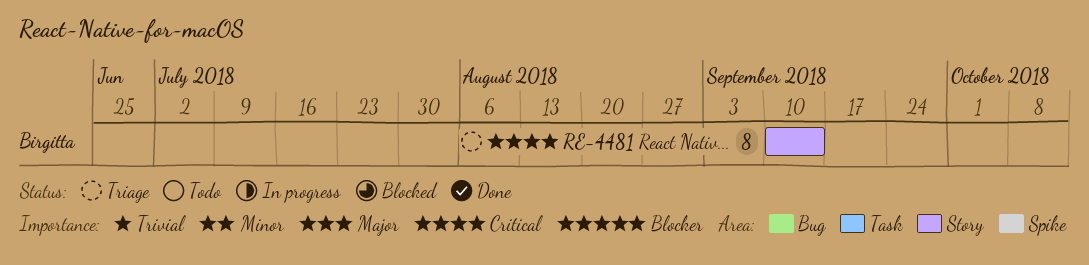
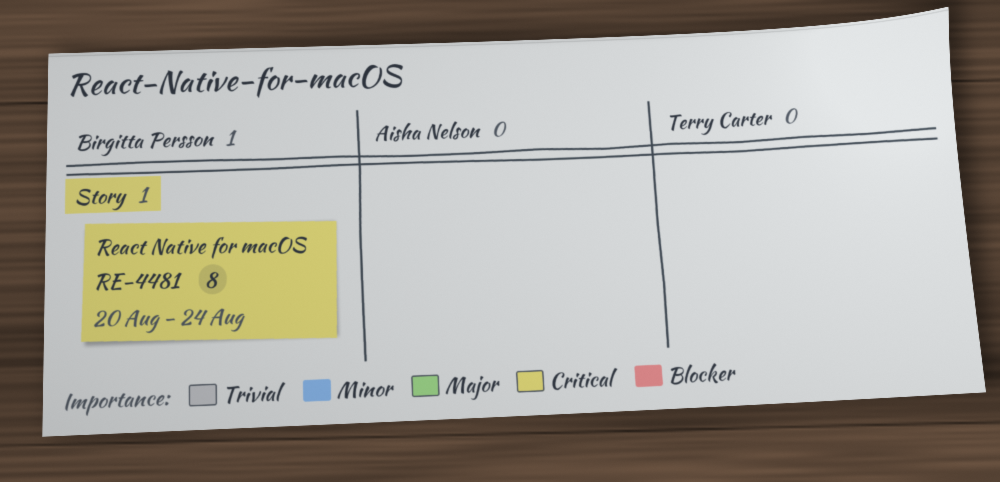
RE-4481, start: Sep 10 -> Aug 20
RE-4481, due: Sep 14 -> Aug 24

